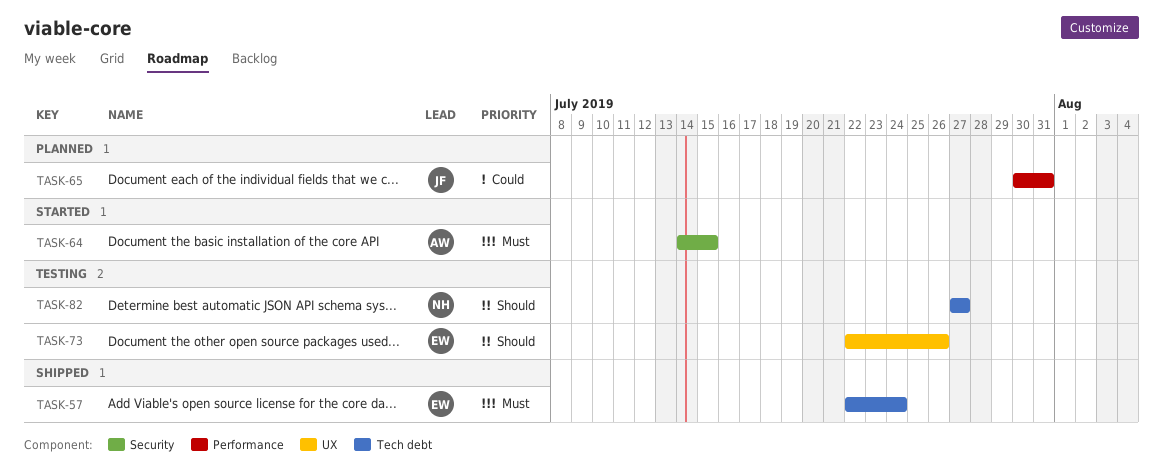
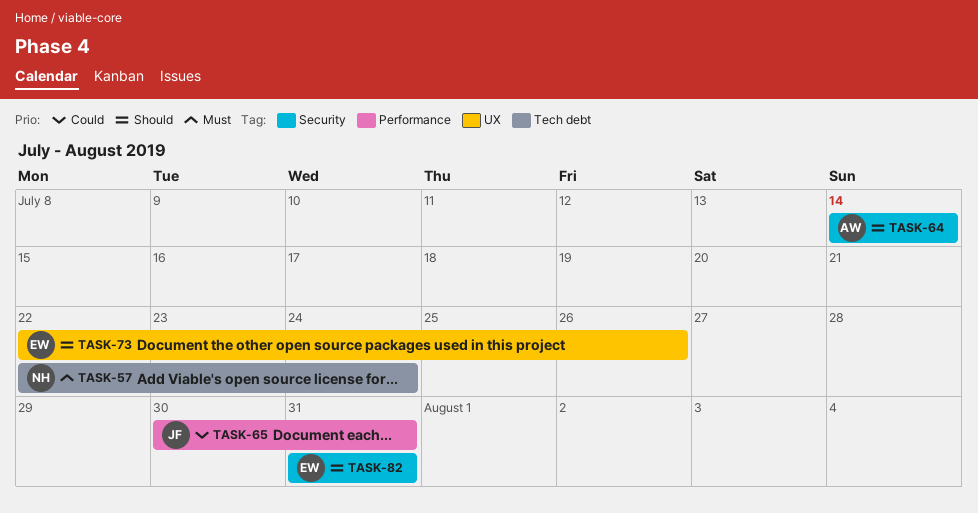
TASK-57, owner: EW -> NH
TASK-64, priority: Must -> Should
TASK-64, due: Jul 15 -> Jul 14
TASK-82, owner: NH -> EW
TASK-82, label: Tech debt -> Security
TASK-82, start: Jul 27 -> Jul 31
TASK-82, due: Jul 27 -> Jul 31

